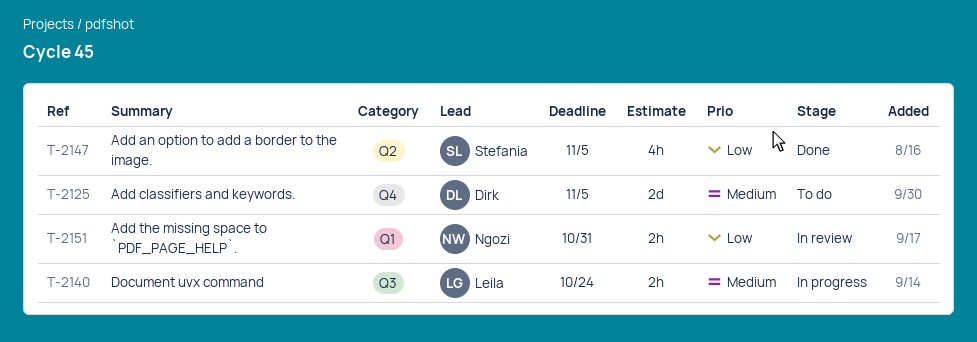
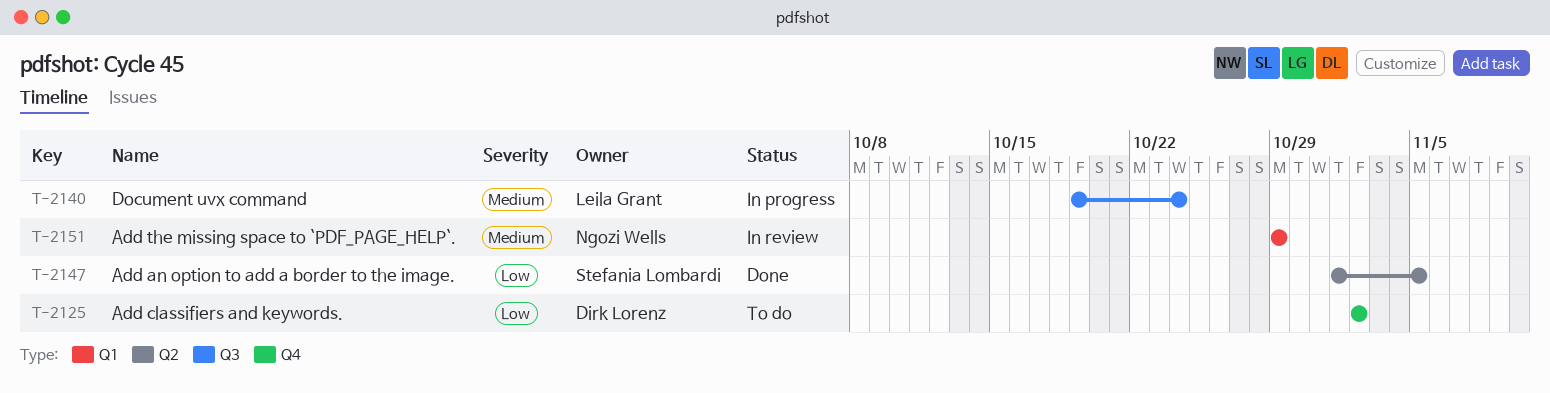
T-2125, priority: Medium -> Low
T-2125, due: Nov 5 -> Nov 2
T-2151, priority: Low -> Medium
T-2151, due: Oct 31 -> Oct 29

